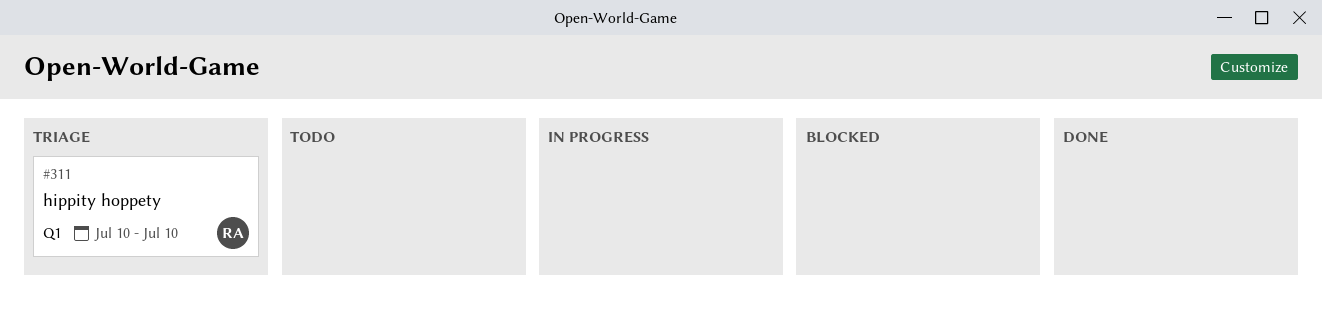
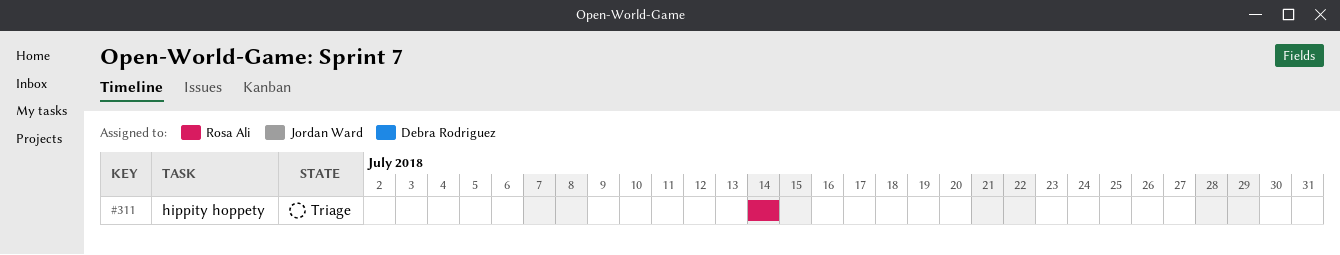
#311, start: Jul 10 -> Jul 14
#311, due: Jul 10 -> Jul 14

